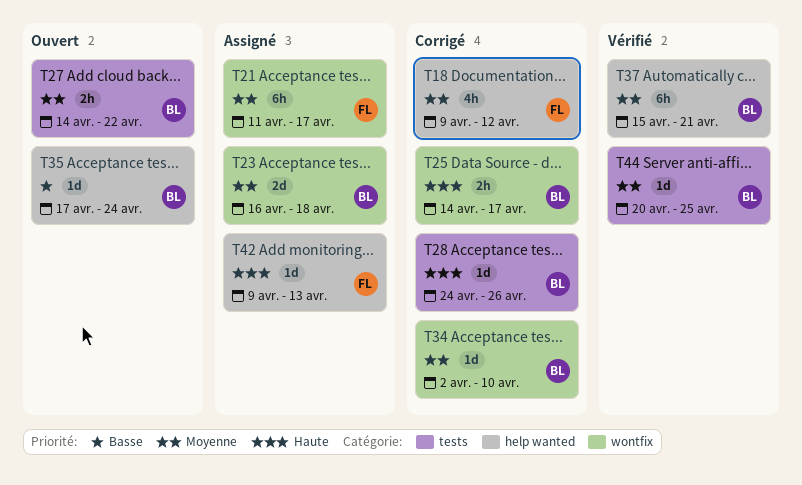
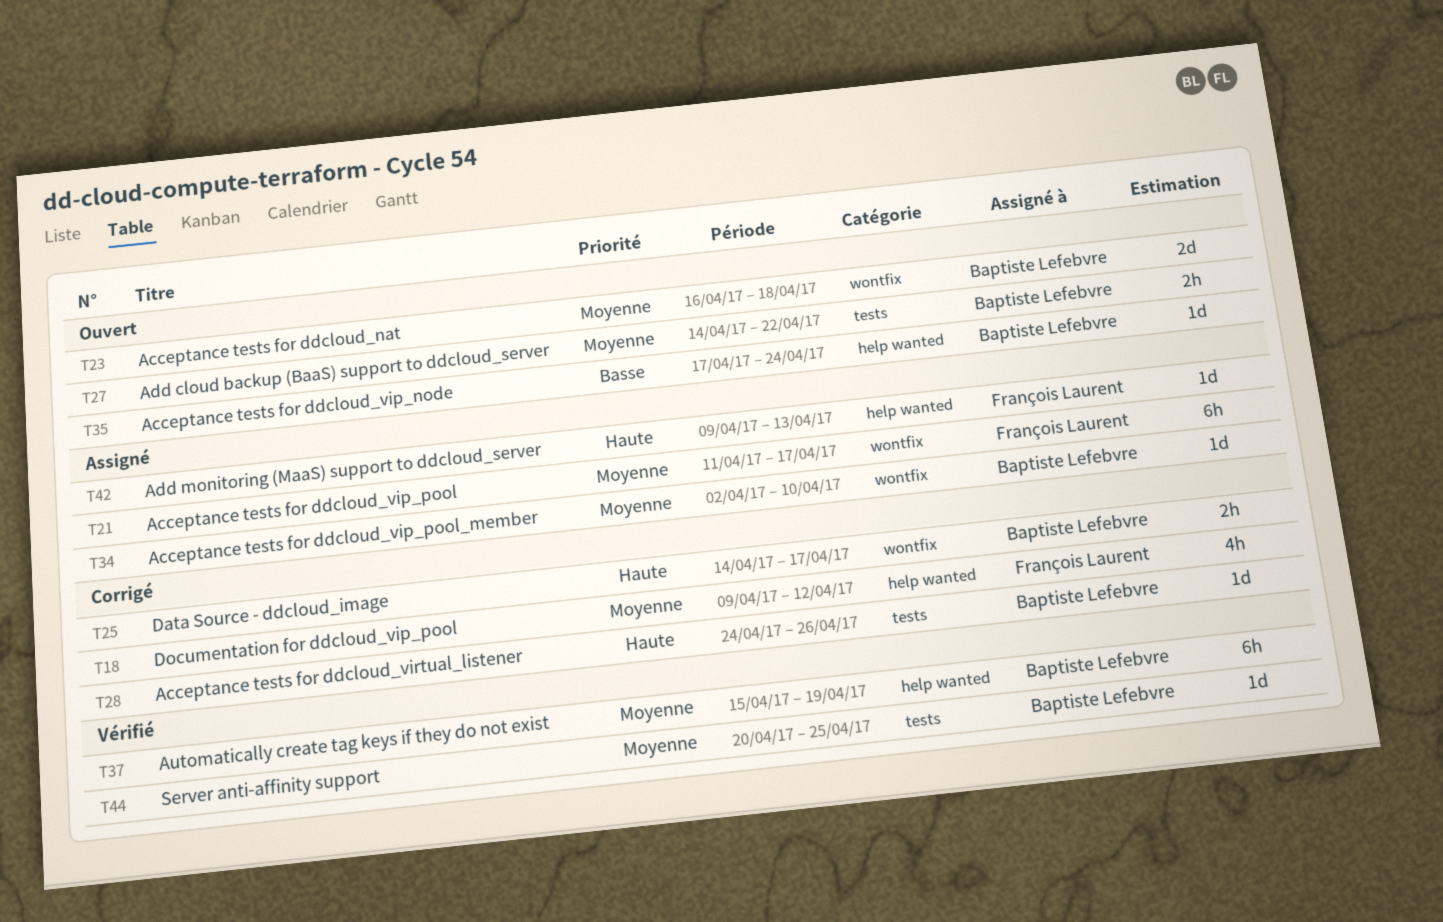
T23, status: Assigné -> Ouvert
T34, status: Corrigé -> Assigné
T37, due: Apr 21 -> Apr 19

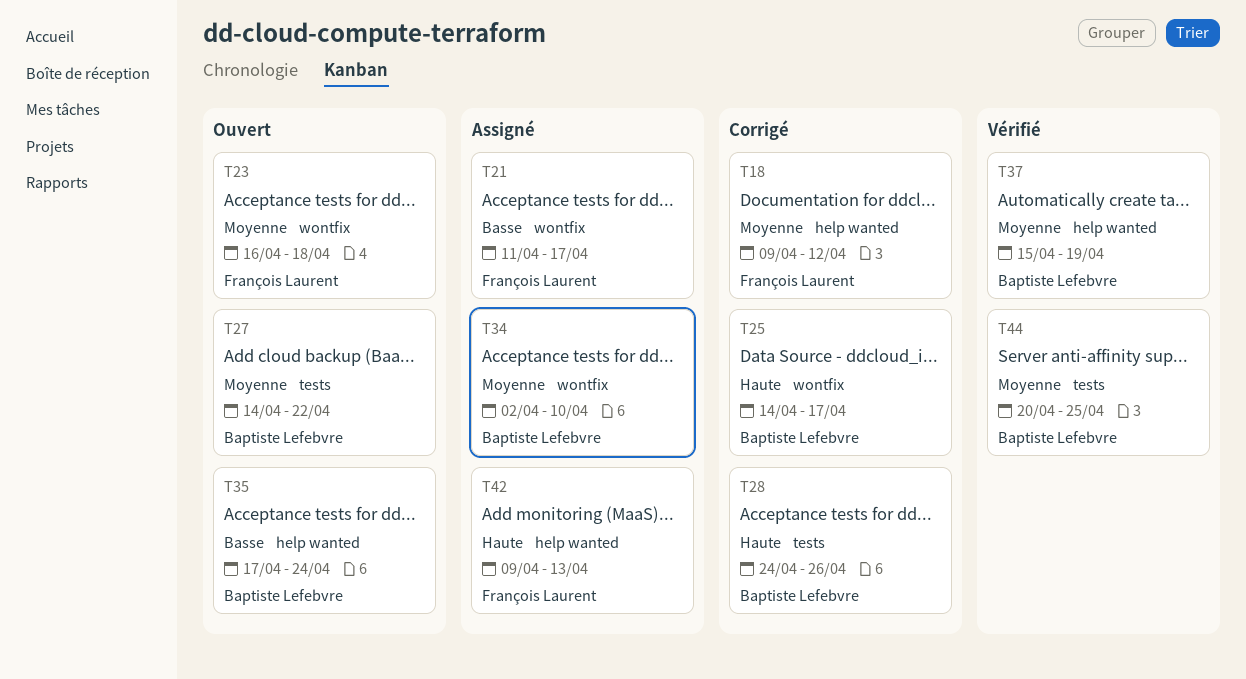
T21, priority: Moyenne -> Basse
T23, owner: Baptiste Lefebvre -> François Laurent

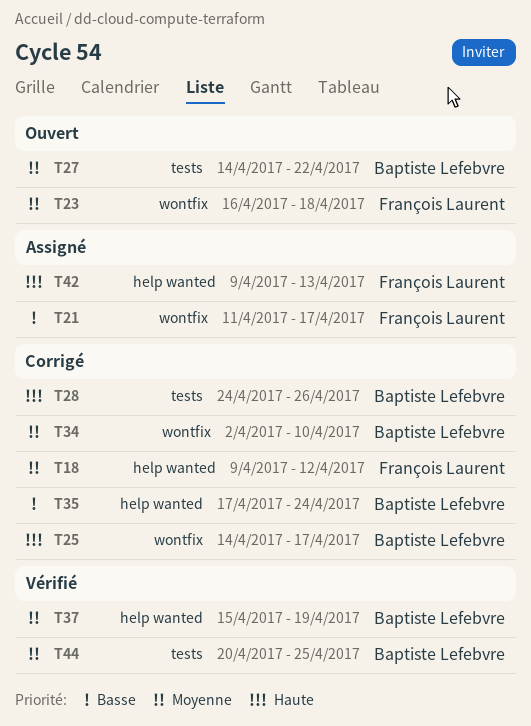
T34, status: Assigné -> Corrigé
T35, status: Ouvert -> Corrigé

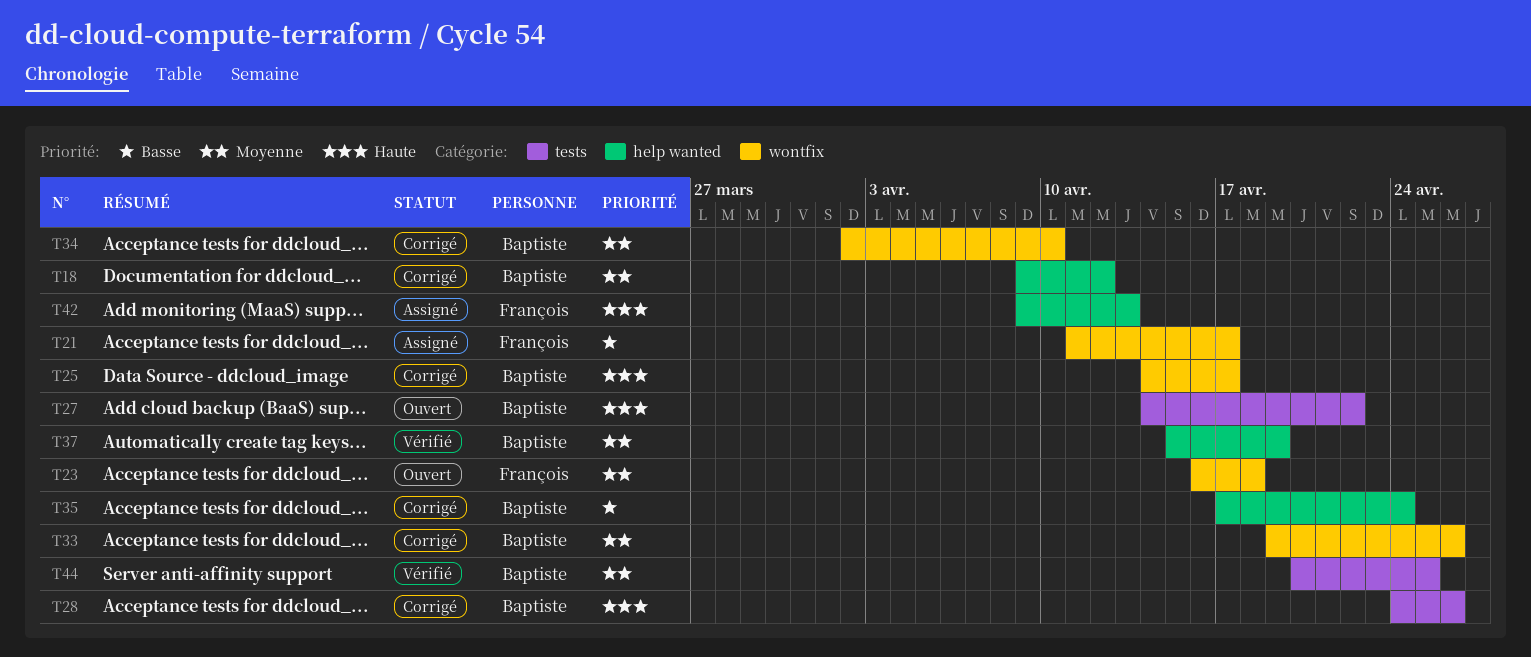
T18, owner: François Laurent -> Baptiste Lefebvre
T27, priority: Moyenne -> Haute
T33: none -> present

